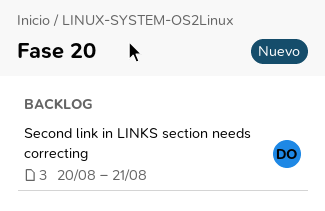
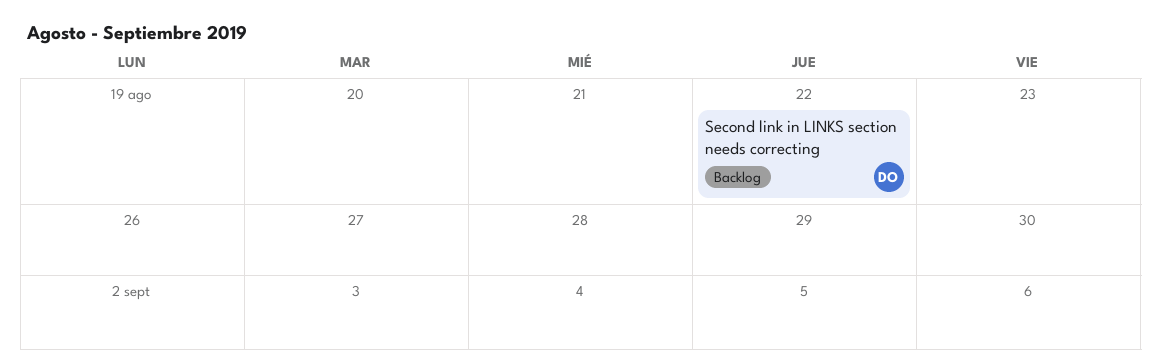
Second link in LINKS section needs correcting, due: Aug 21 -> Aug 22

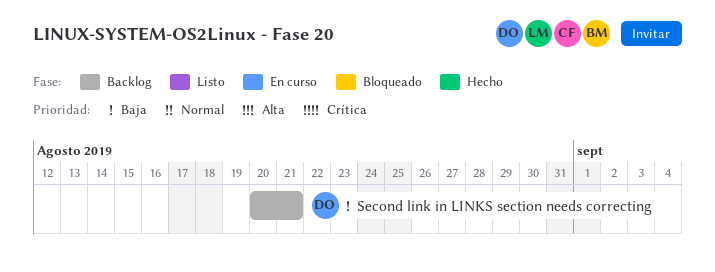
Second link in LINKS section needs correcting, due: Aug 22 -> Aug 21

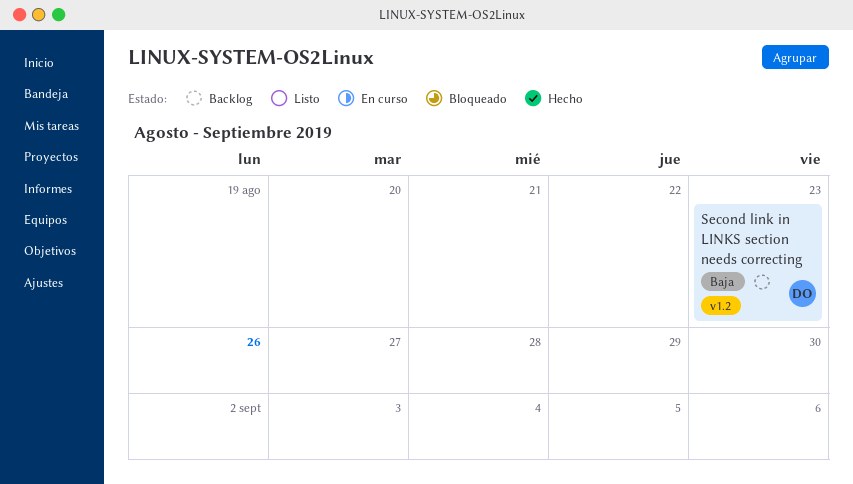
Second link in LINKS section needs correcting, due: Aug 21 -> Aug 23

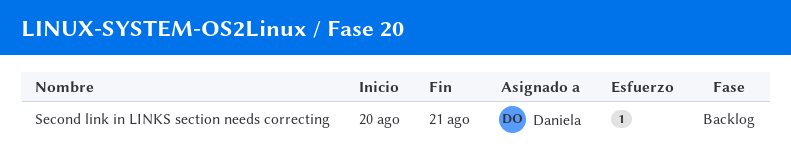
Second link in LINKS section needs correcting, due: Aug 23 -> Aug 21

